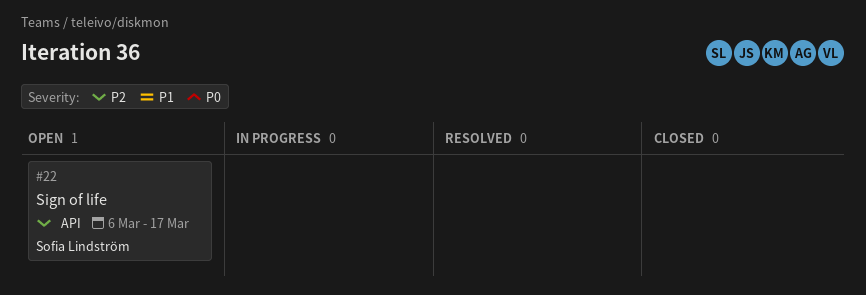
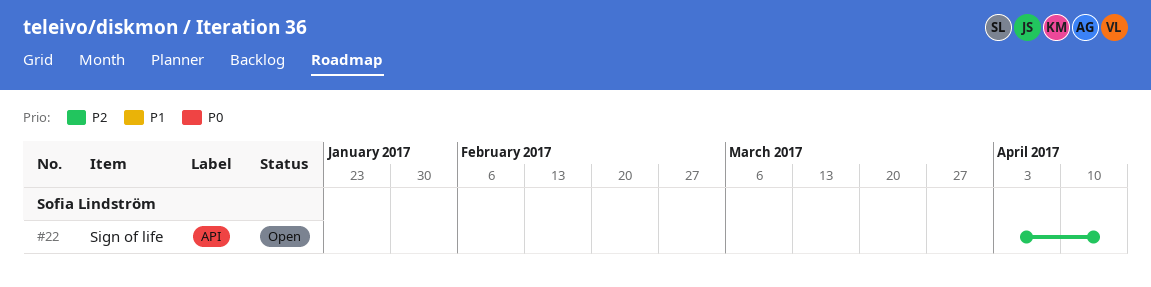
#22, start: Mar 6 -> Apr 3
#22, due: Mar 17 -> Apr 14

